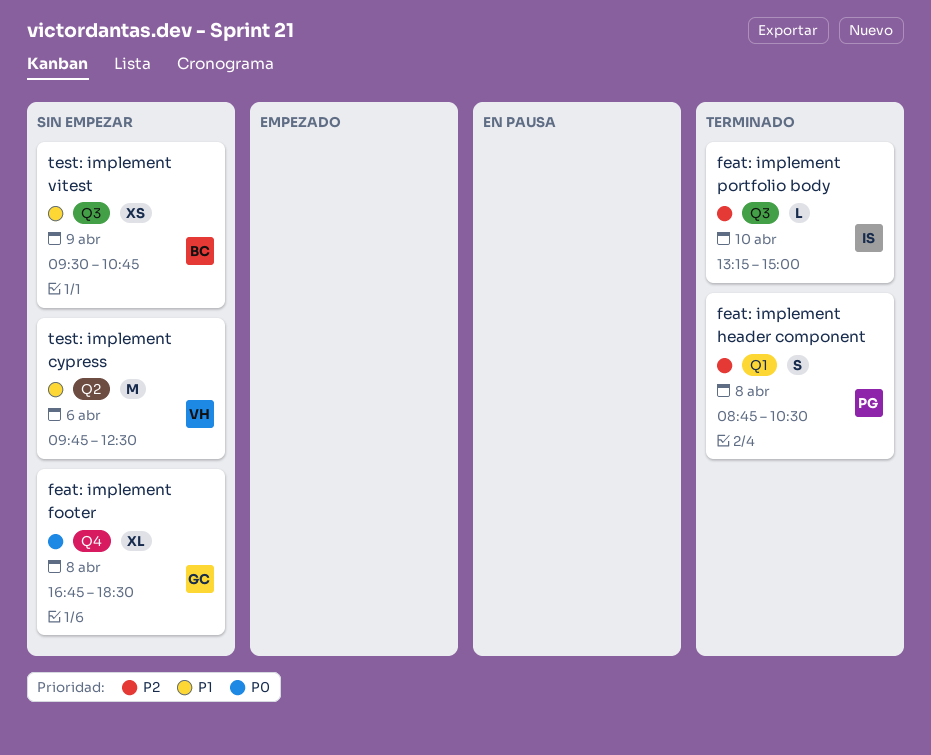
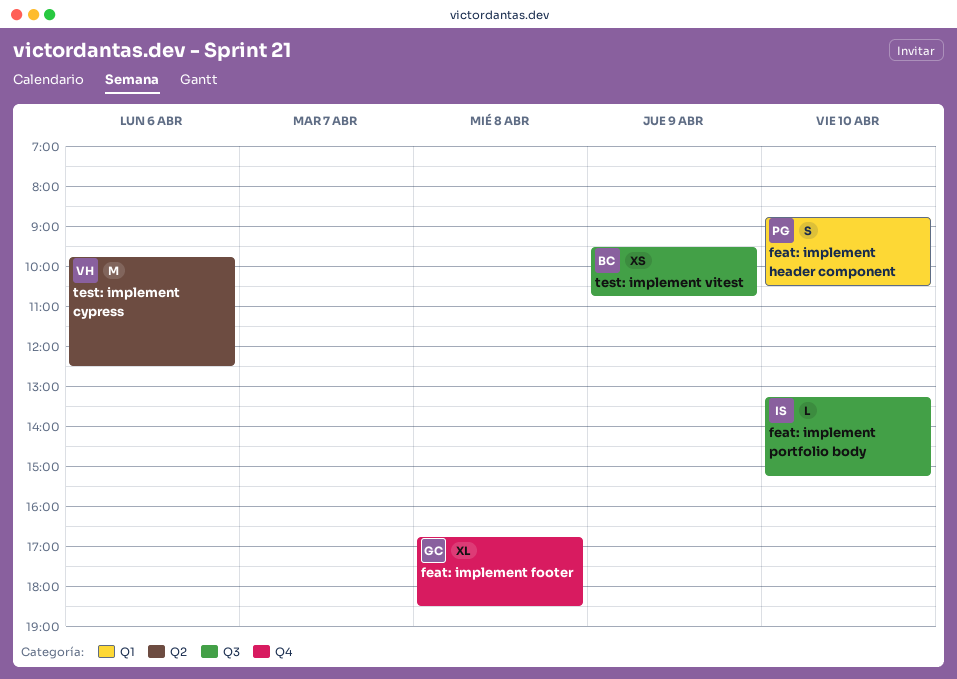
feat: implement header component, day: Apr 8 -> Apr 10
feat: implement portfolio body, ends: 15:00 -> 15:15

